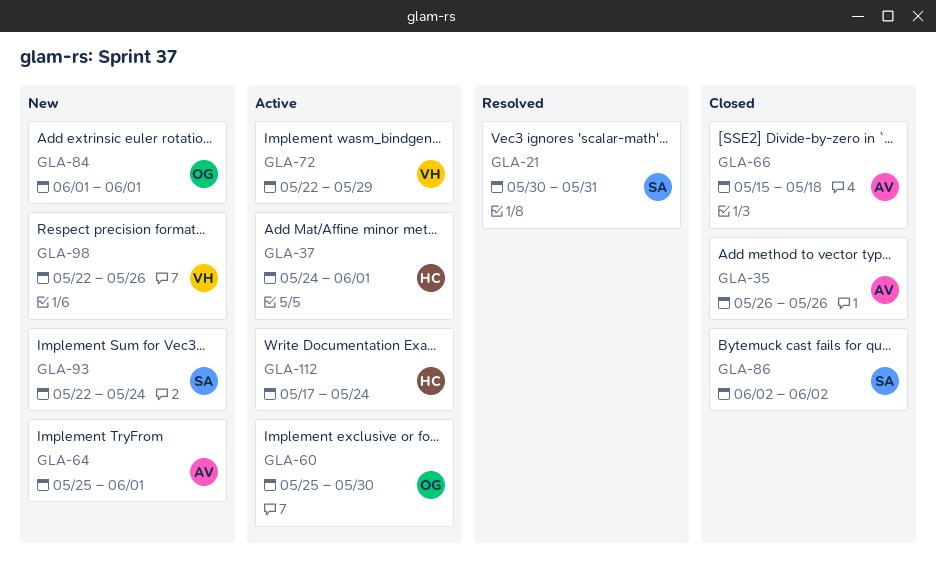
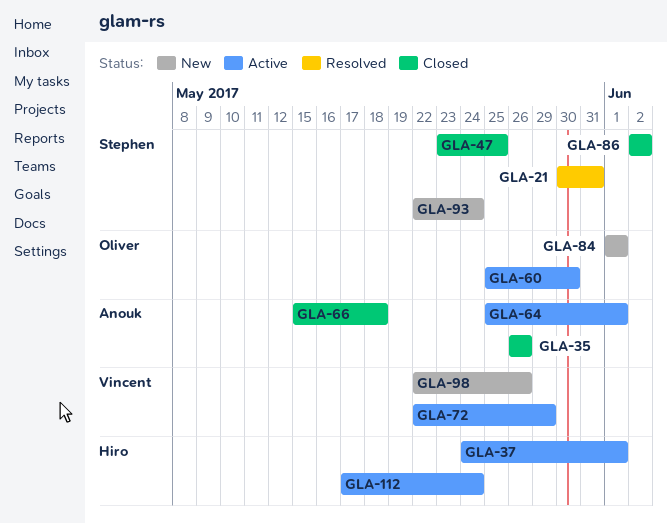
GLA-47: none -> present
GLA-64, status: New -> Active

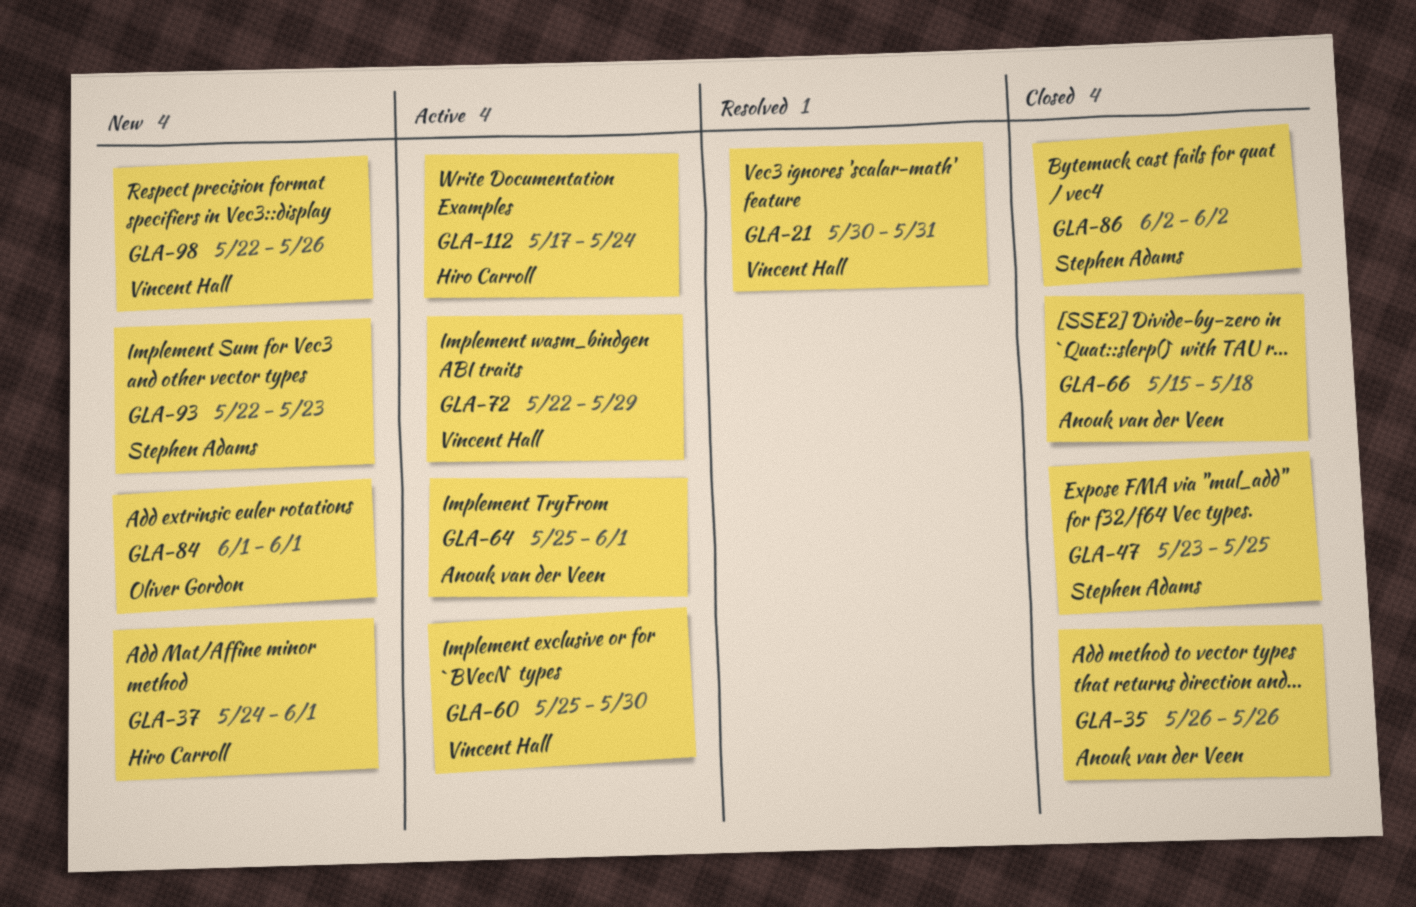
GLA-21, owner: Stephen Adams -> Vincent Hall
GLA-37, status: Active -> New
GLA-60, owner: Oliver Gordon -> Vincent Hall
GLA-93, due: May 24 -> May 23

